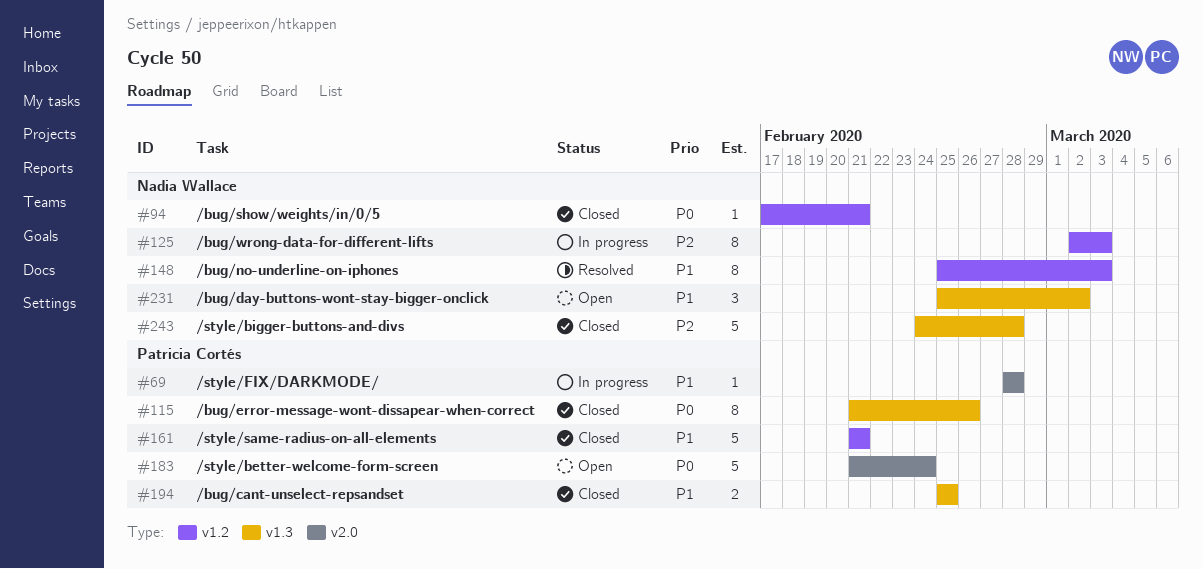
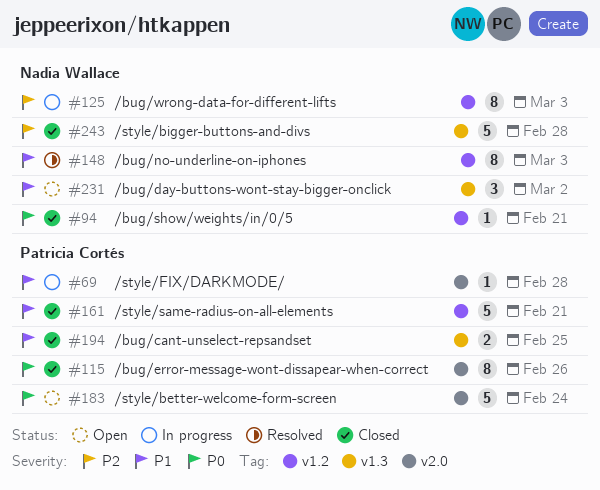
#115, label: v1.3 -> v2.0

